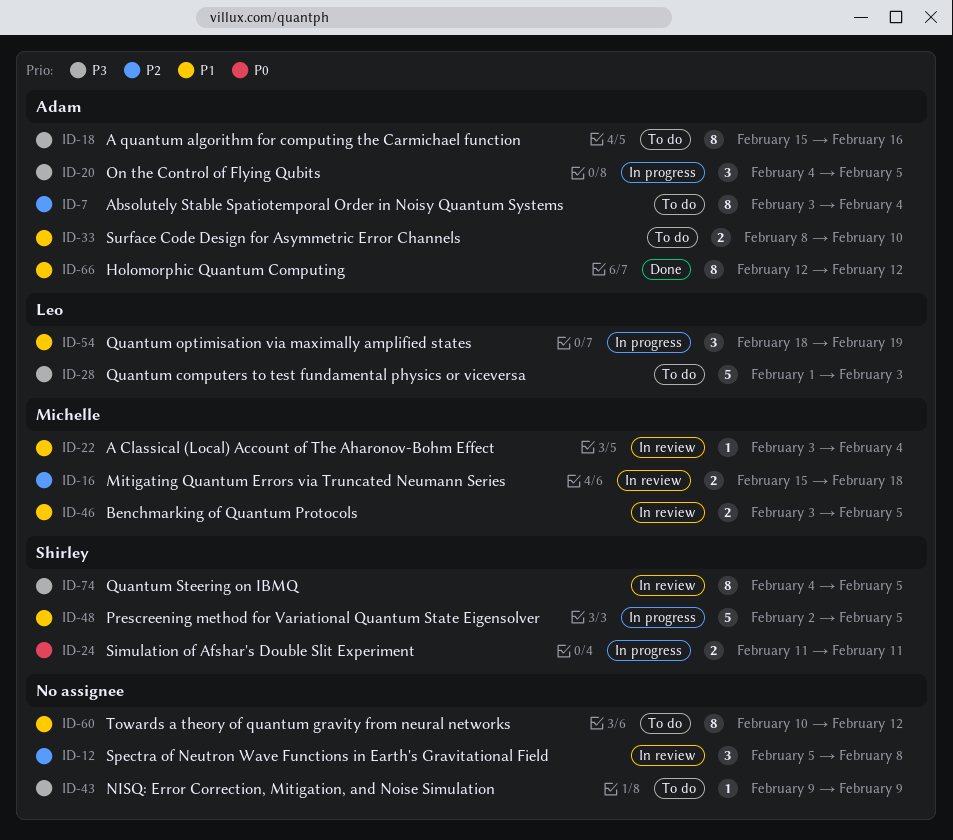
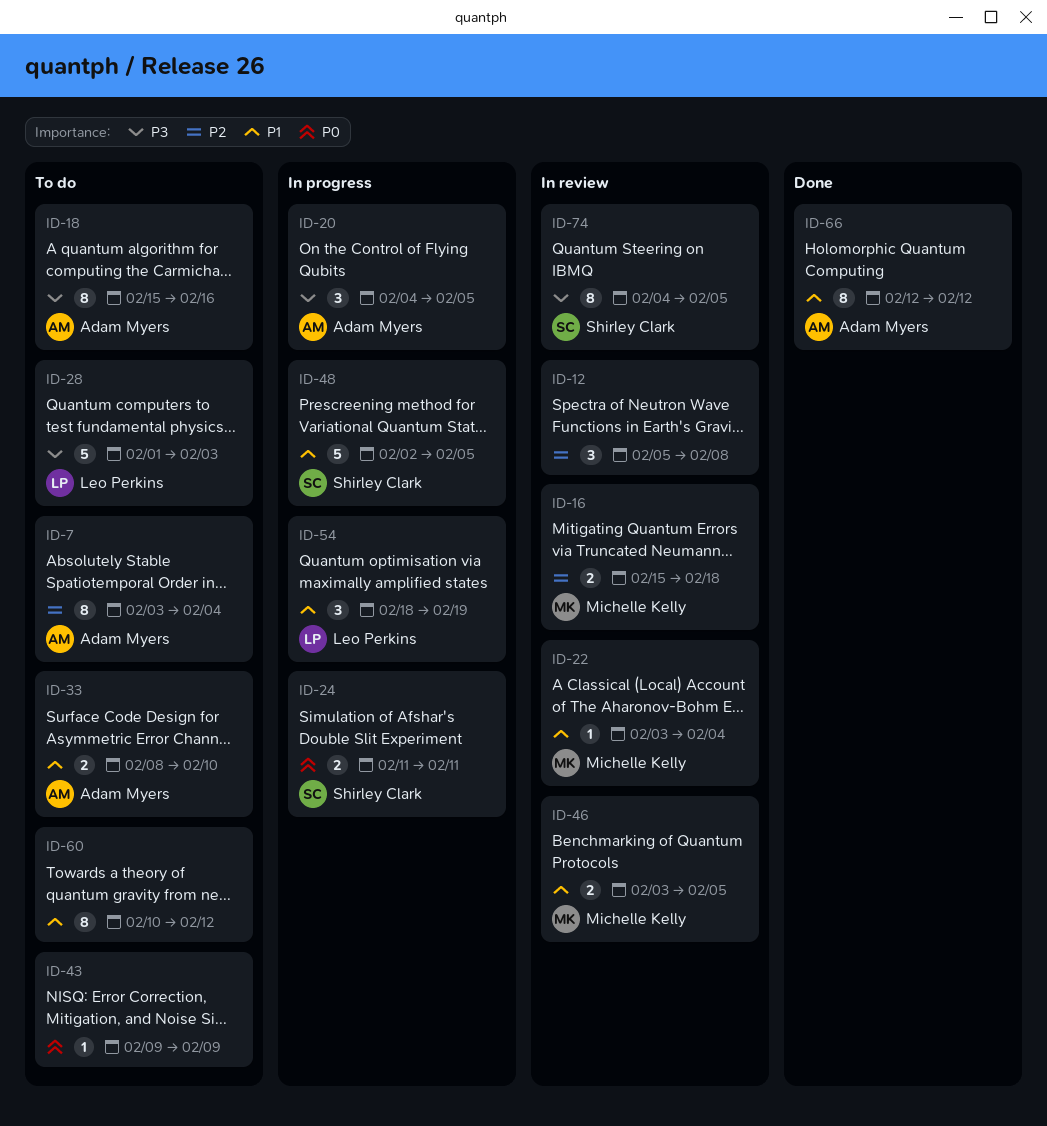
ID-43, priority: P3 -> P0

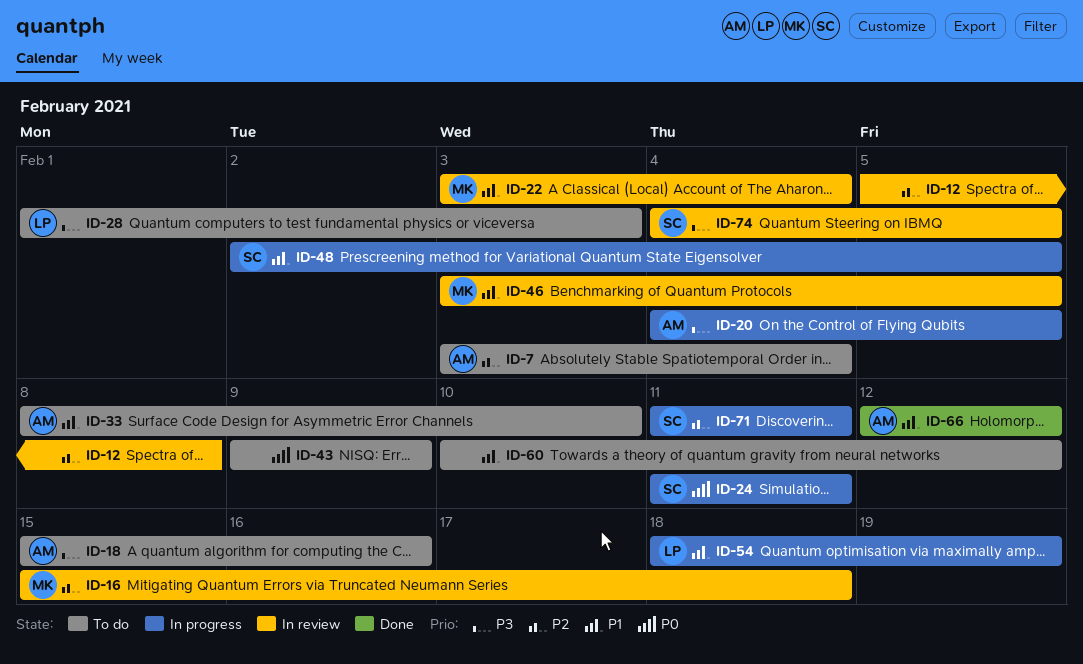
ID-71: none -> present

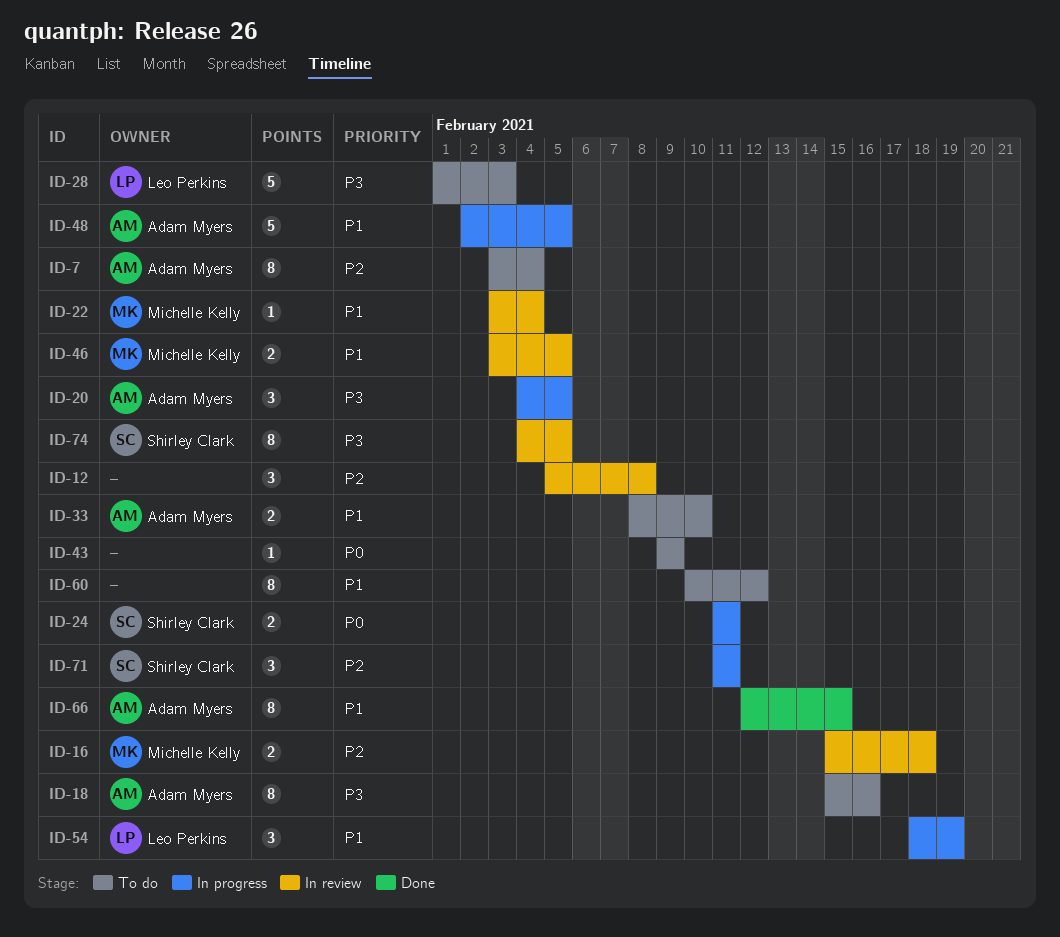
ID-48, owner: Shirley Clark -> Adam Myers
ID-66, due: Feb 12 -> Feb 15

